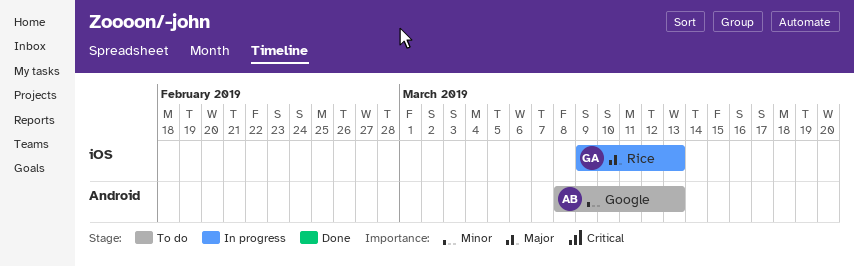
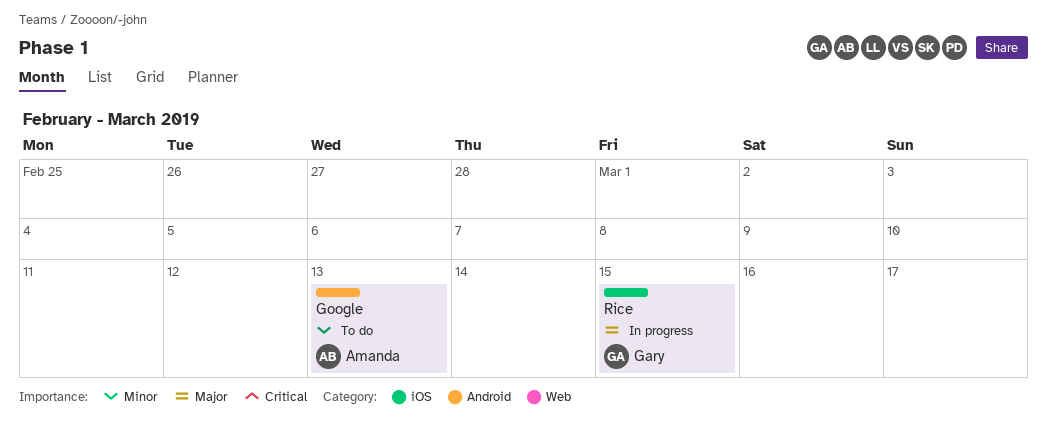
Rice, due: Mar 13 -> Mar 15

